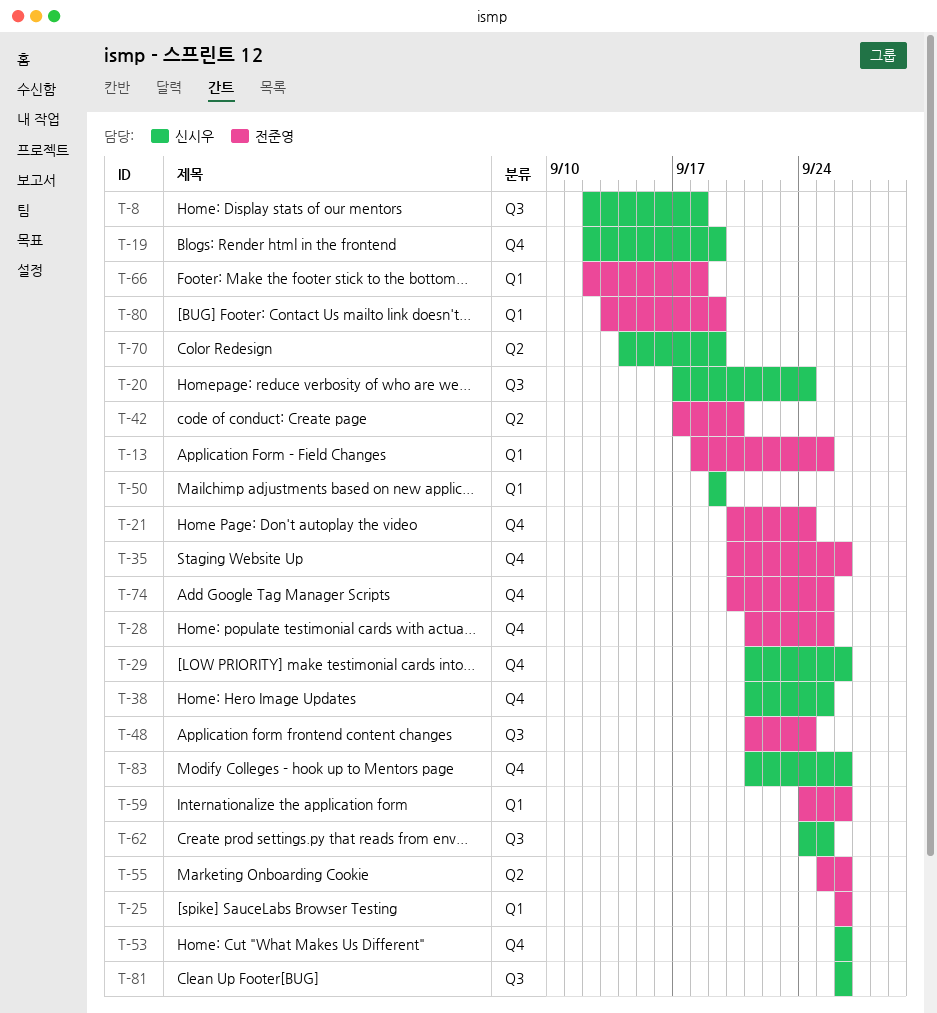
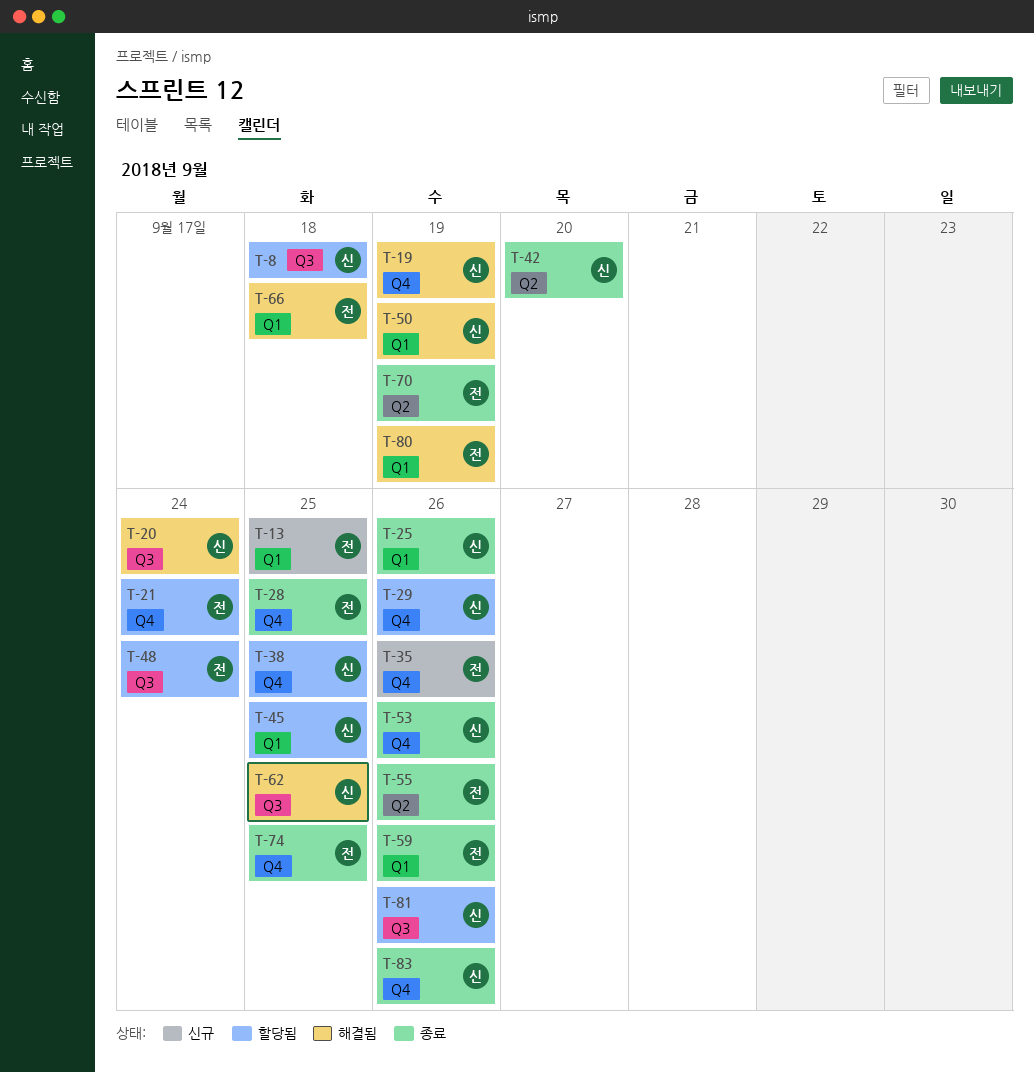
T-25, owner: 전준영 -> 신시우
T-42, owner: 전준영 -> 신시우
T-45: none -> present
T-70, owner: 신시우 -> 전준영

